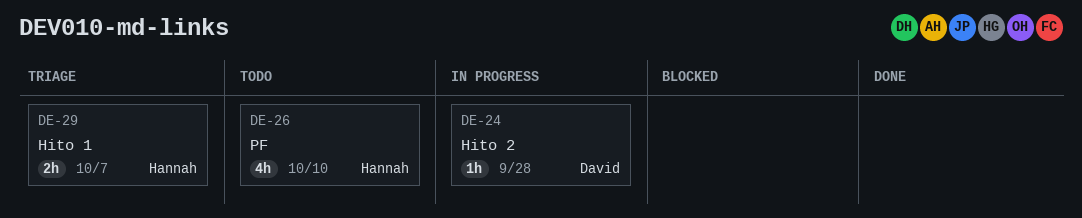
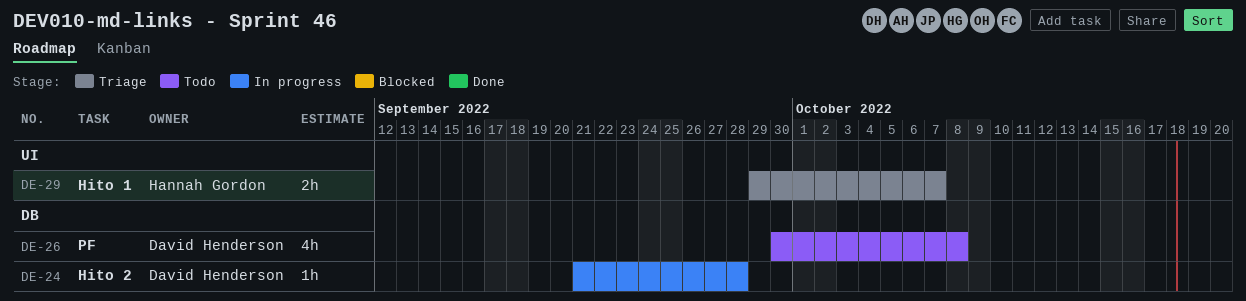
DE-26, owner: Hannah Gordon -> David Henderson
DE-26, due: Oct 10 -> Oct 8

